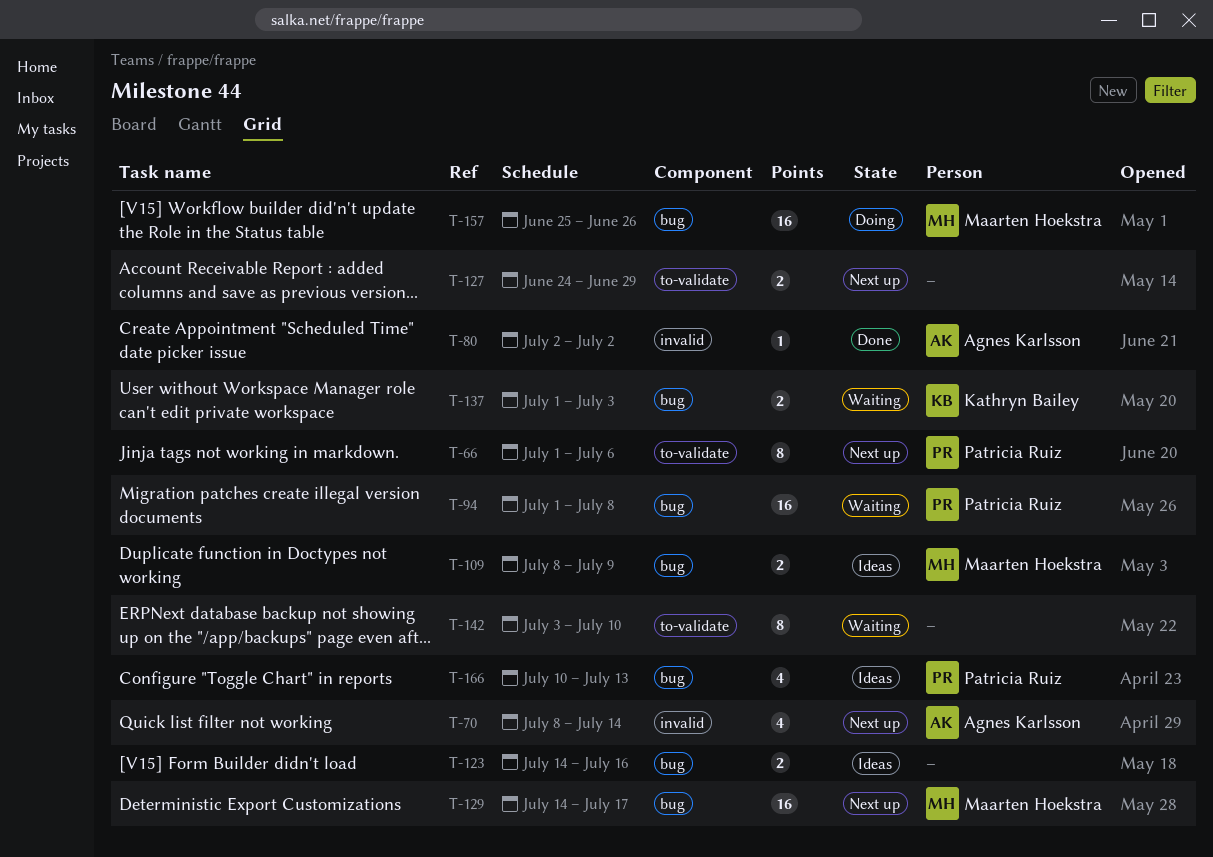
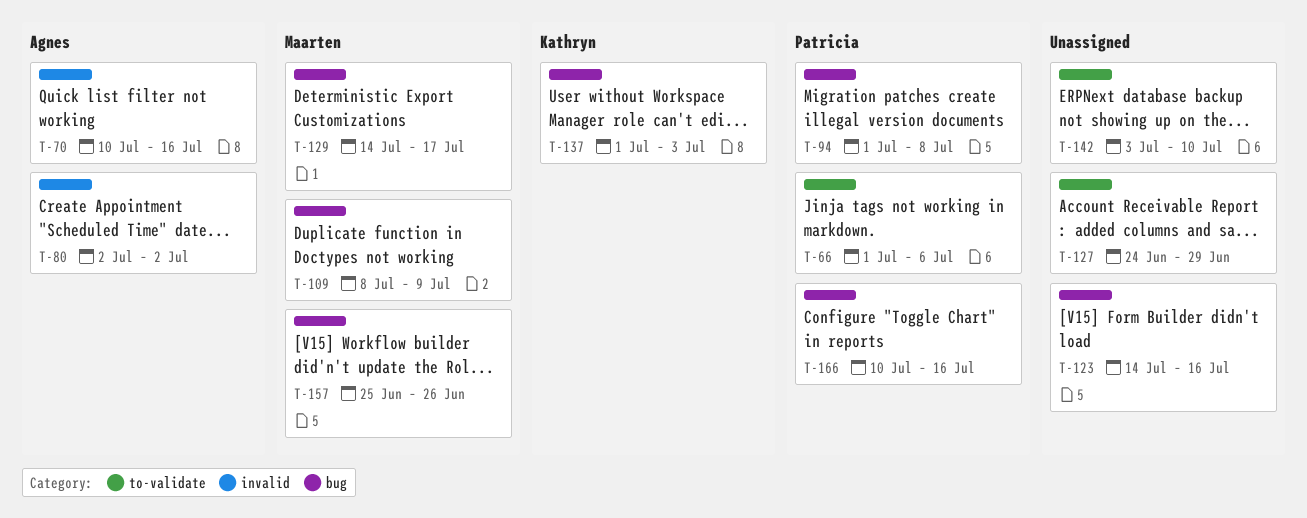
T-70, start: Jul 8 -> Jul 10
T-70, due: Jul 14 -> Jul 16
T-166, due: Jul 13 -> Jul 16

